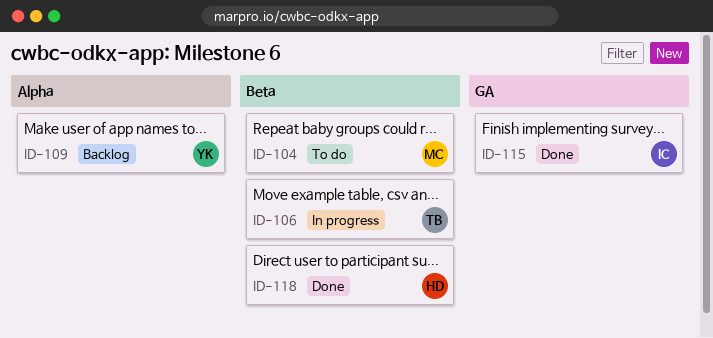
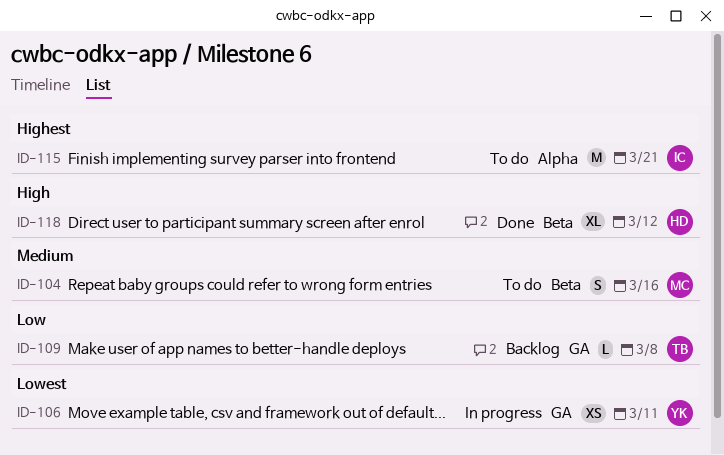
ID-106, owner: TB -> YK
ID-106, label: Beta -> GA
ID-109, owner: YK -> TB
ID-109, label: Alpha -> GA
ID-115, status: Done -> To do
ID-115, label: GA -> Alpha

